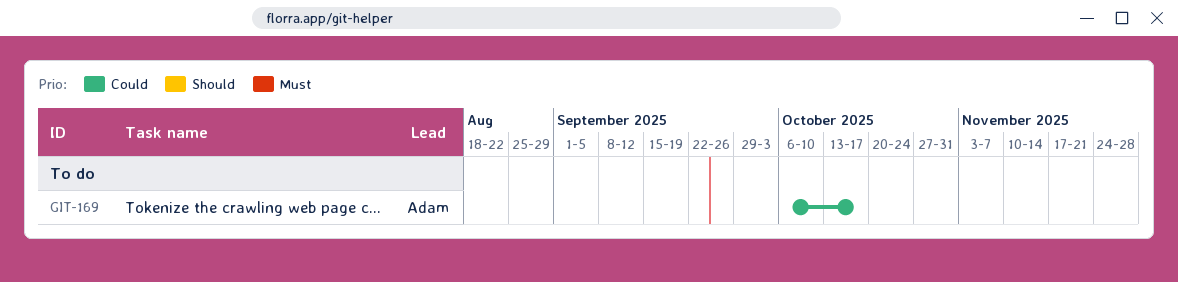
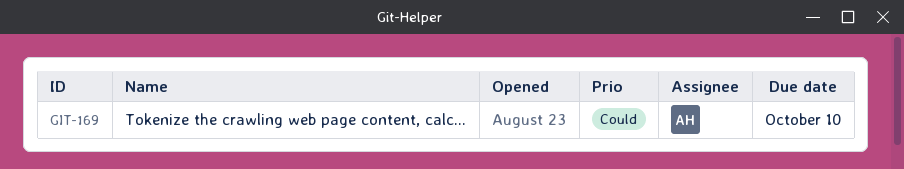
GIT-169, due: Oct 17 -> Oct 10

